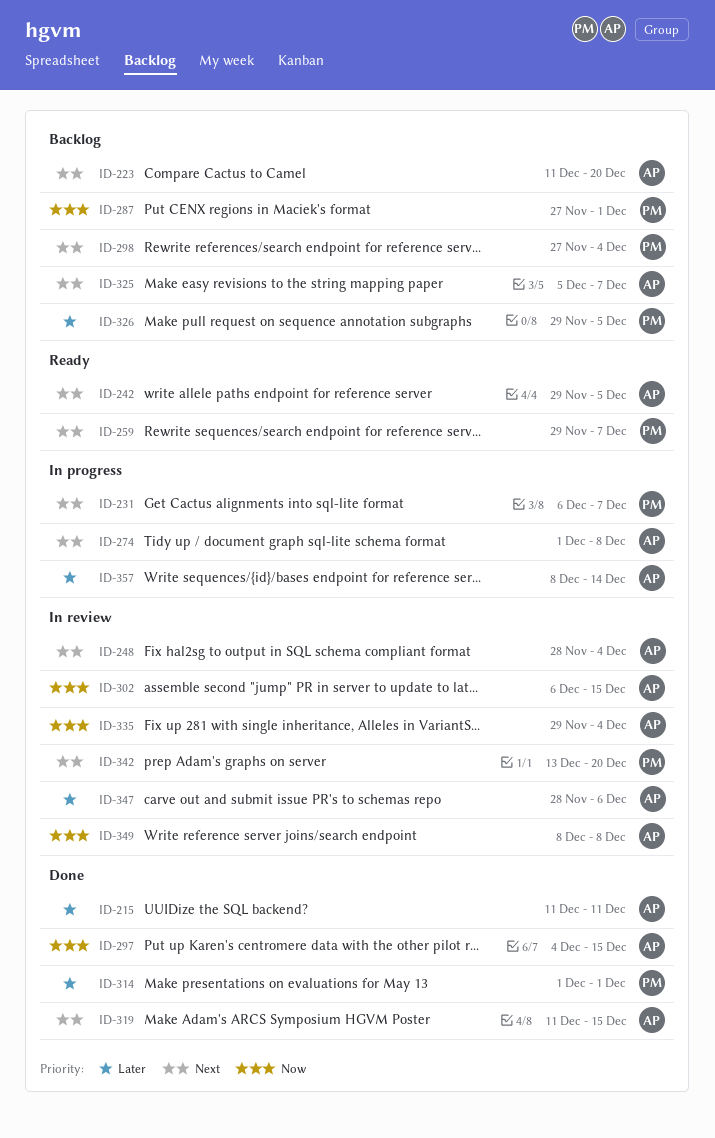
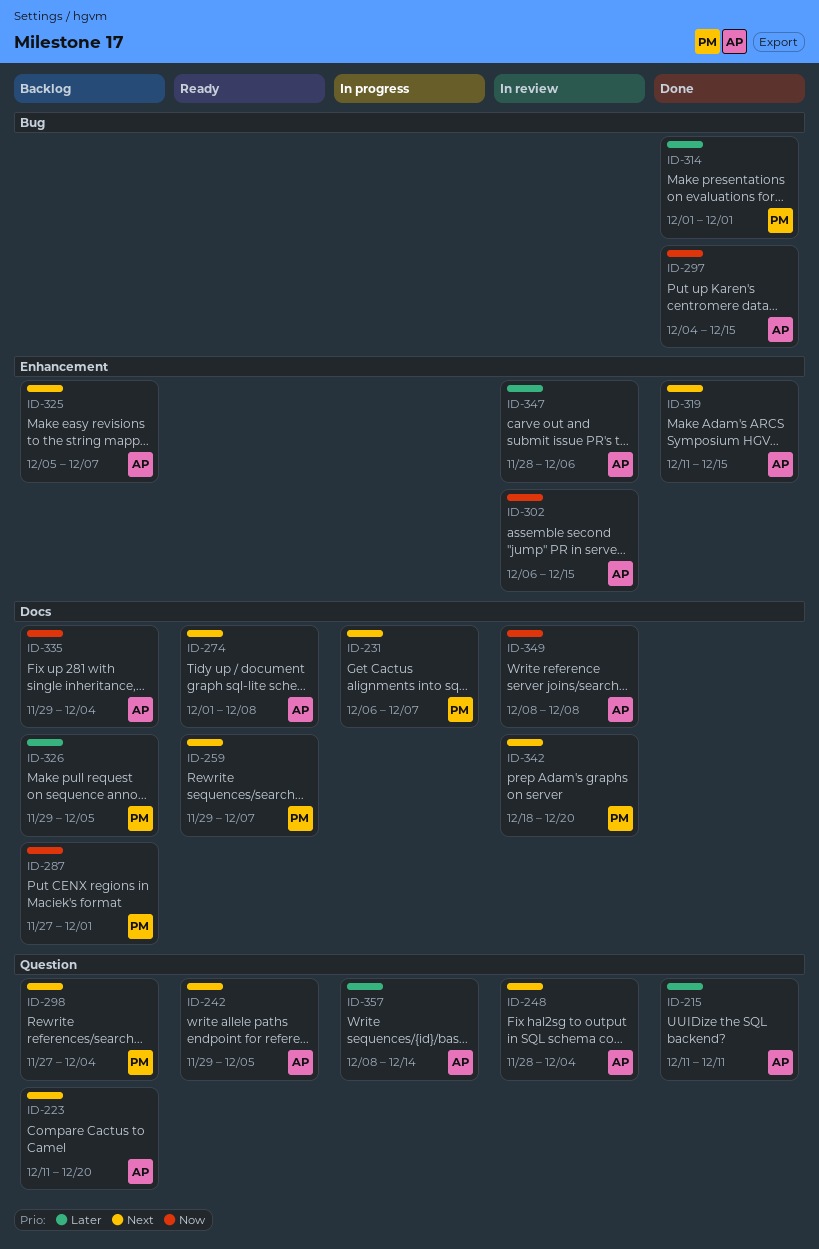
ID-274, status: In progress -> Ready
ID-335, status: In review -> Backlog
ID-342, start: Dec 13 -> Dec 18

